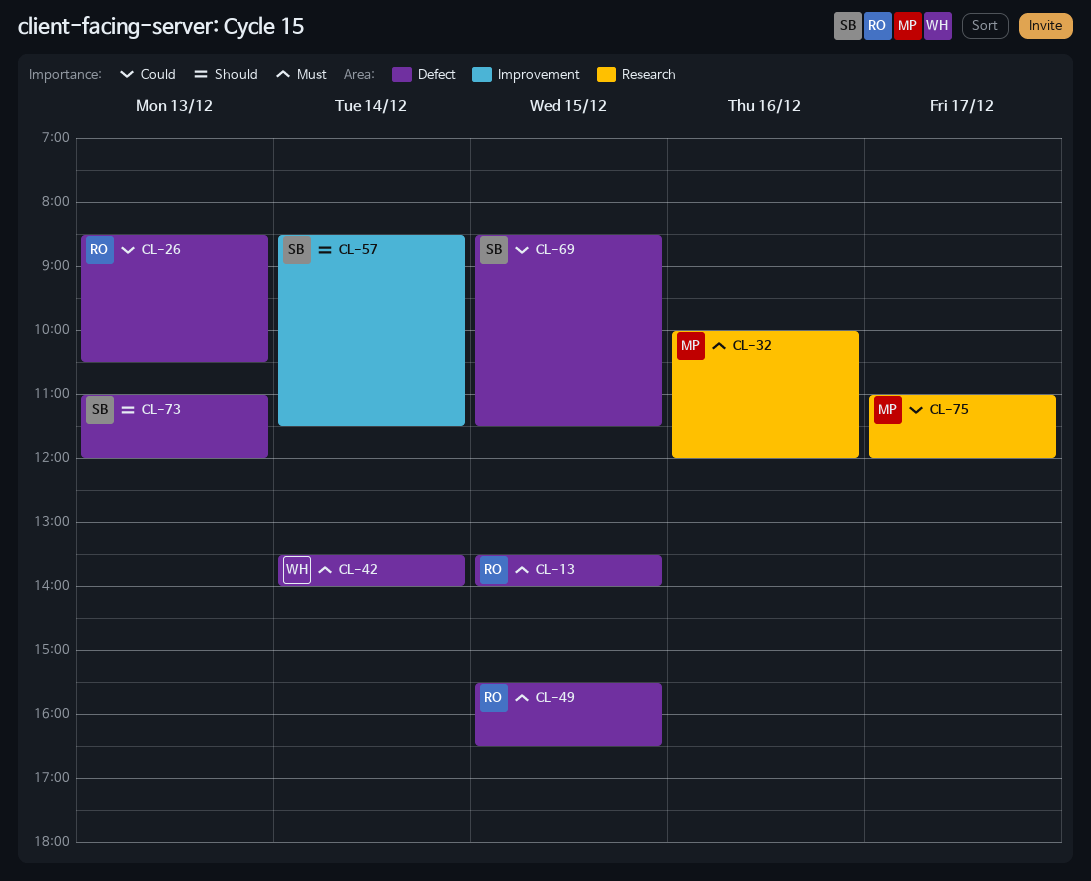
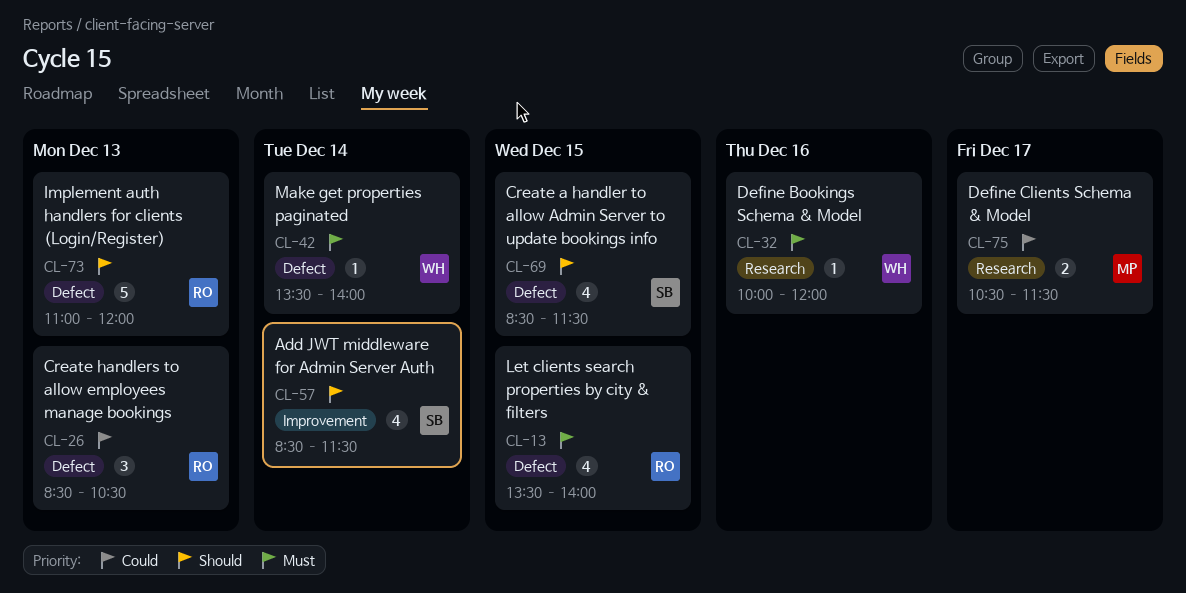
CL-32, owner: MP -> WH
CL-49: present -> none
CL-69, priority: Could -> Should
CL-73, owner: SB -> RO
CL-75, begins: 11:00 -> 10:30
CL-75, ends: 12:00 -> 11:30

